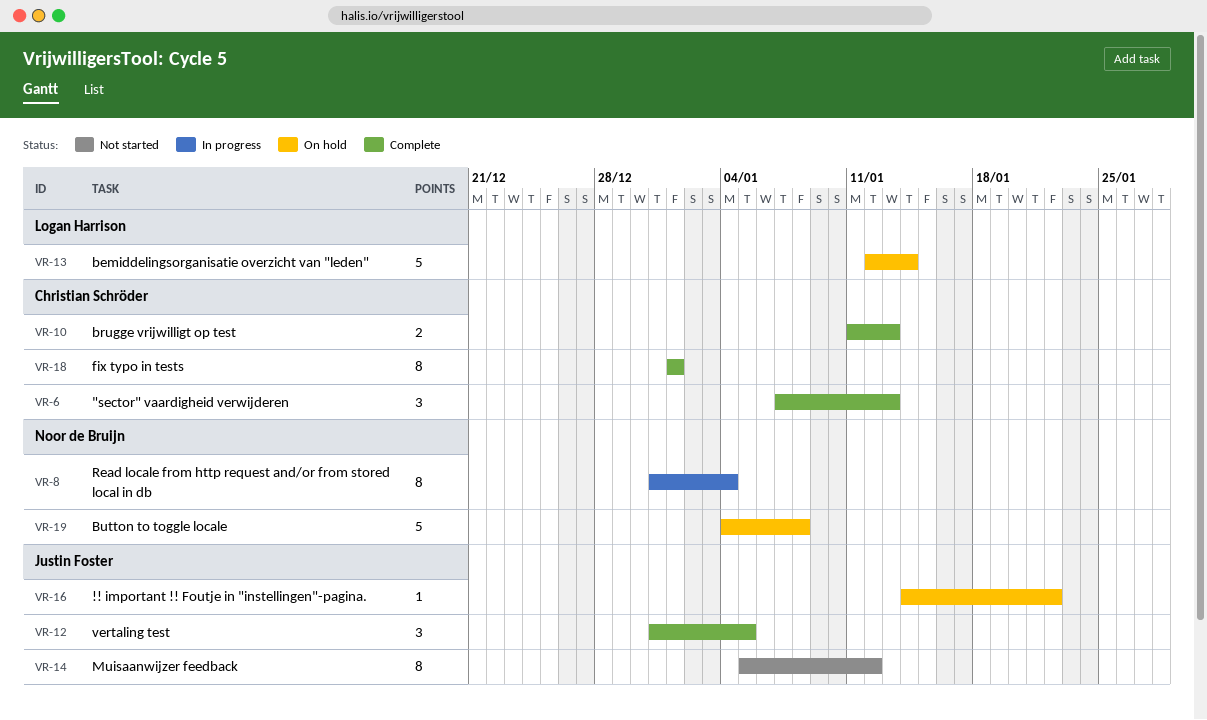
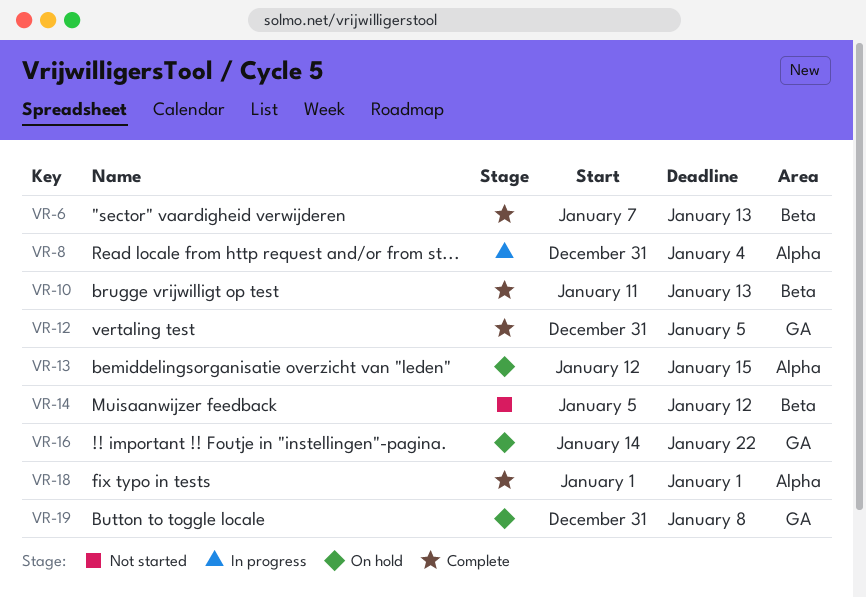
VR-13, due: Jan 14 -> Jan 15
VR-19, start: Jan 4 -> Dec 31

